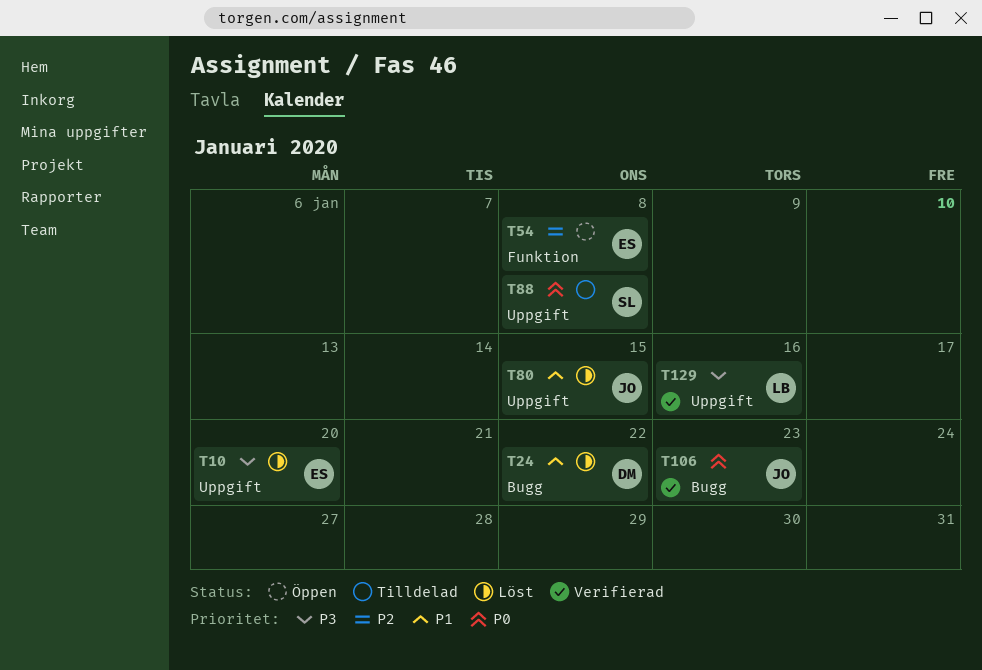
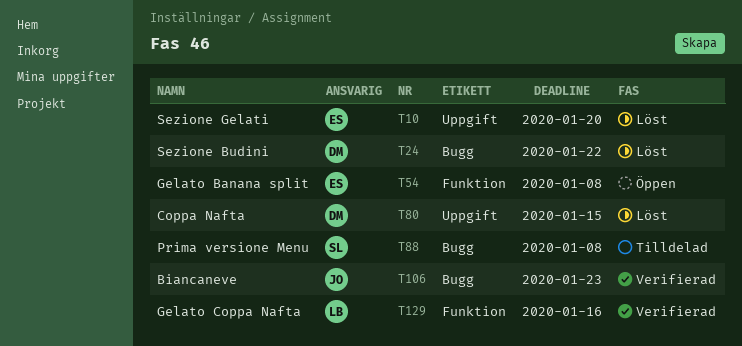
T80, owner: JO -> DM
T88, label: Uppgift -> Bugg
T129, label: Uppgift -> Funktion

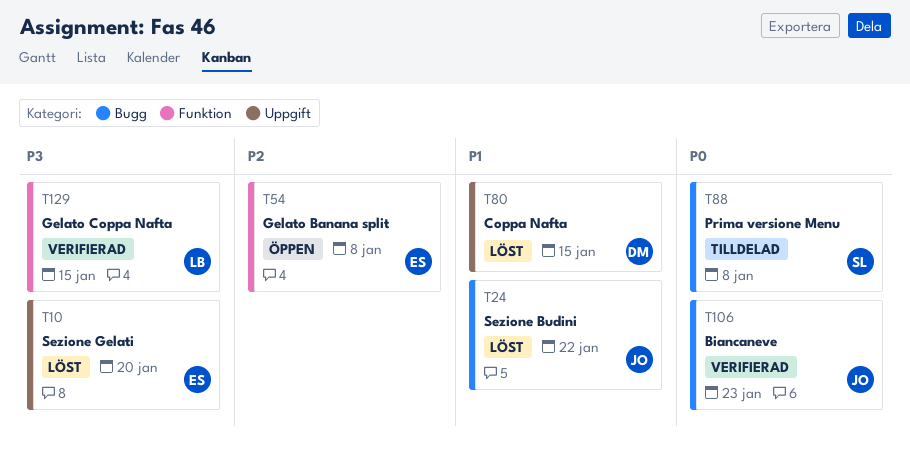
T24, owner: DM -> JO
T129, due: Jan 16 -> Jan 15

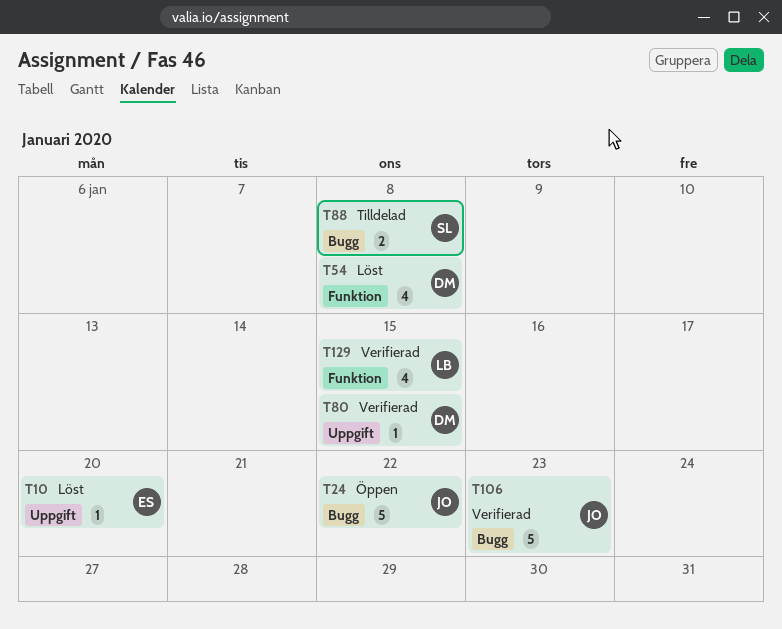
T24, status: Löst -> Öppen
T54, status: Öppen -> Löst
T54, owner: ES -> DM
T80, status: Löst -> Verifierad

